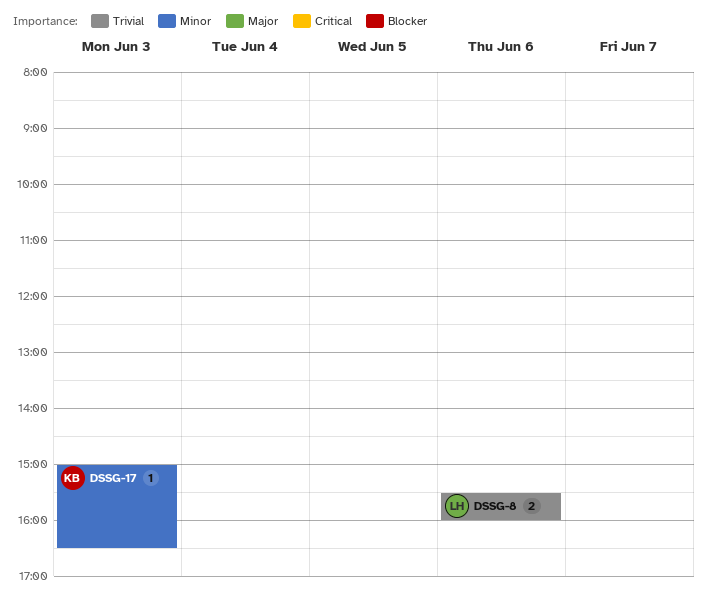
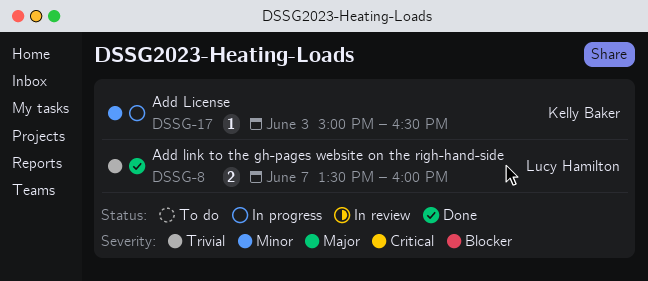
DSSG-8, day: Jun 6 -> Jun 7
DSSG-8, begins: 15:30 -> 13:30

